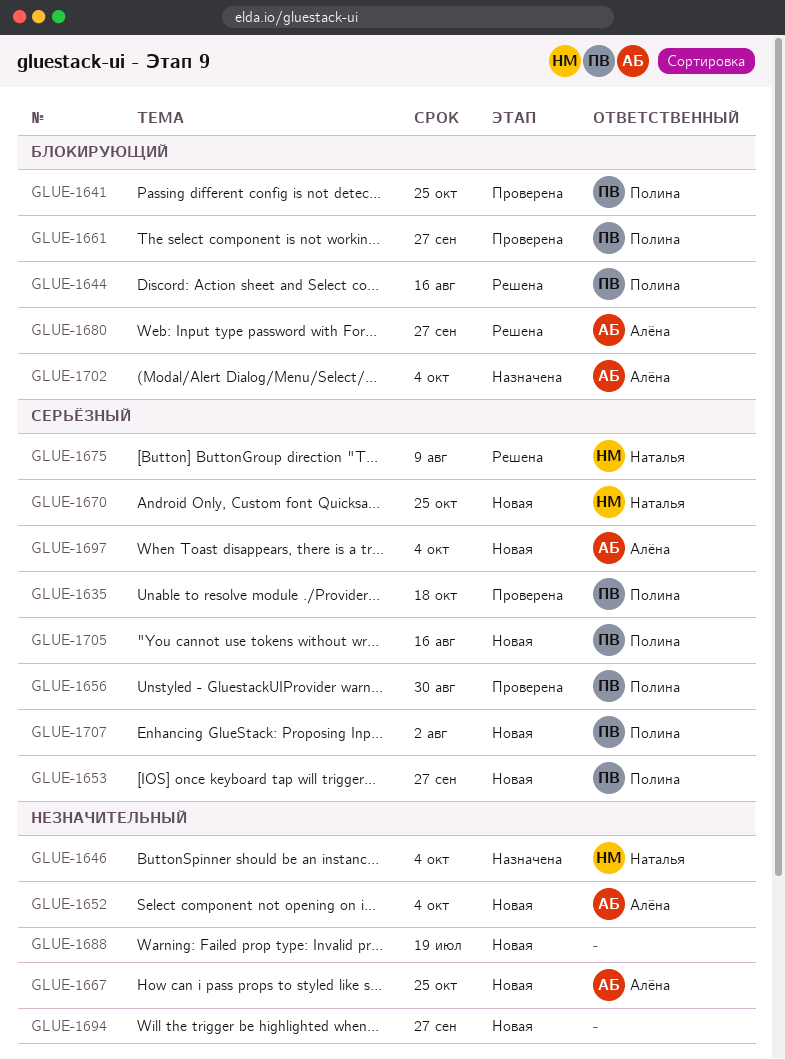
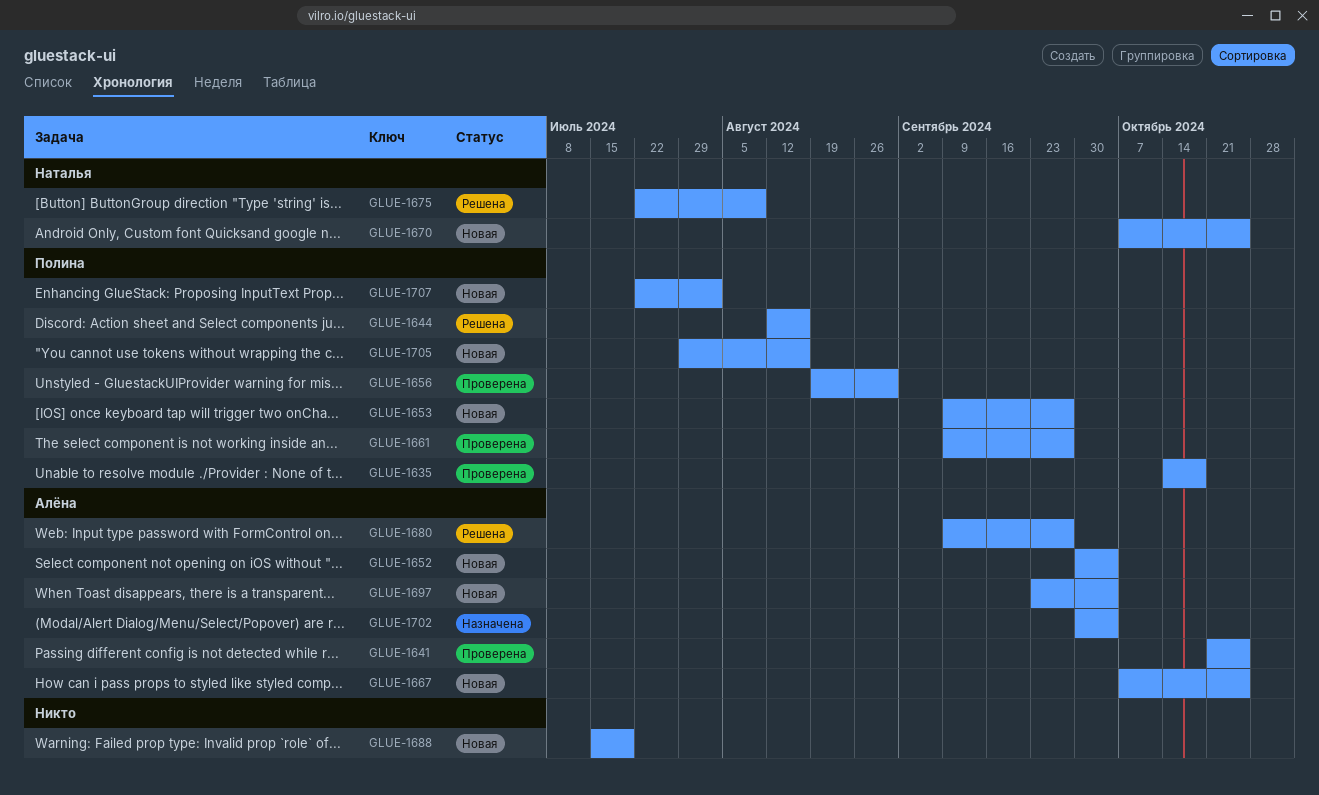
GLUE-1641, owner: Полина -> Алёна
GLUE-1646: present -> none
GLUE-1694: present -> none

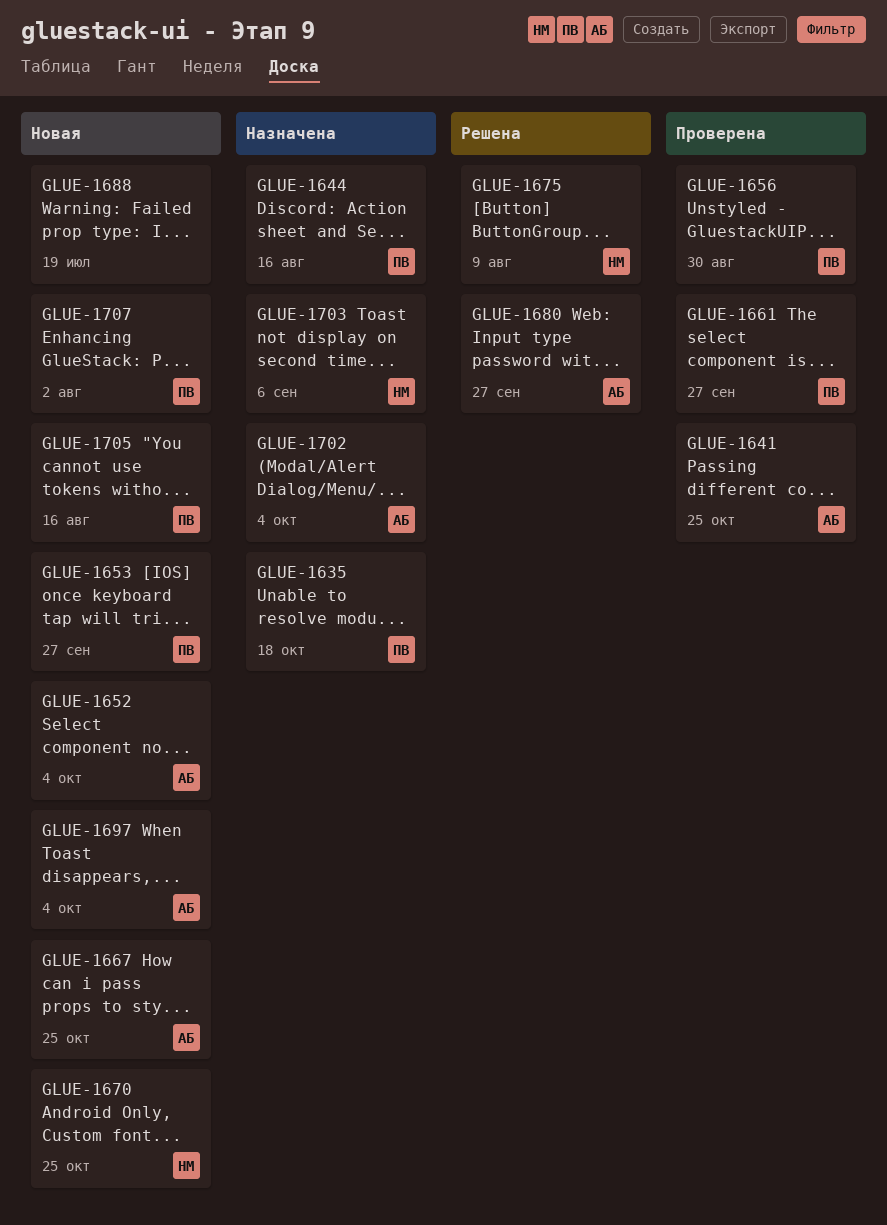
GLUE-1635, status: Проверена -> Назначена
GLUE-1644, status: Решена -> Назначена
GLUE-1703: none -> present

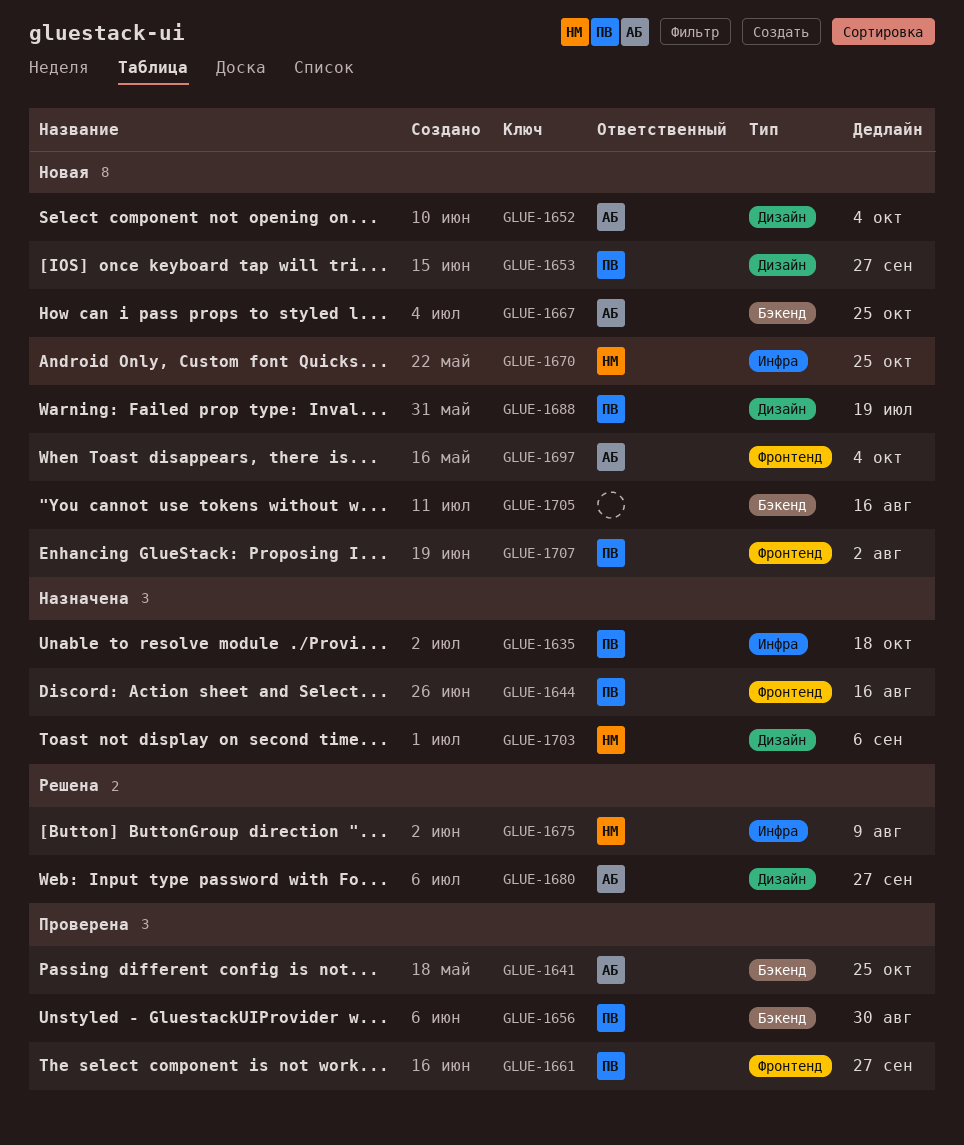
GLUE-1688, owner: none -> ПВ
GLUE-1702: present -> none
GLUE-1705, owner: ПВ -> none

